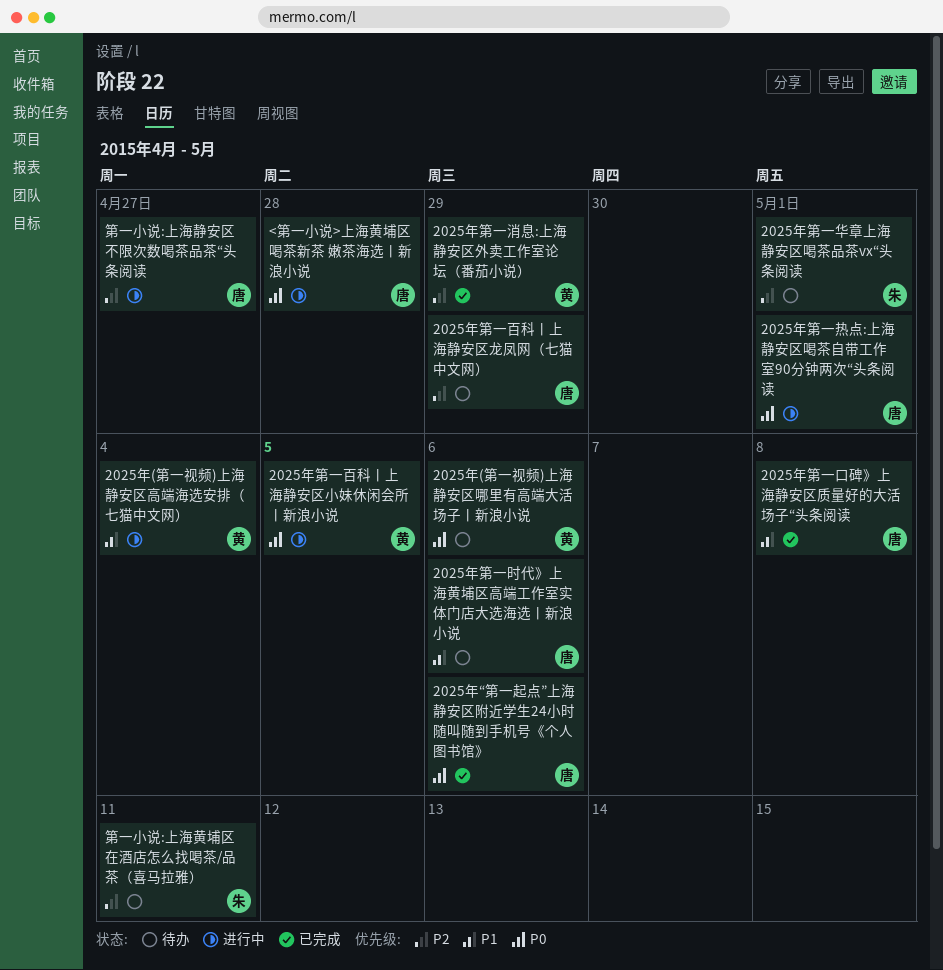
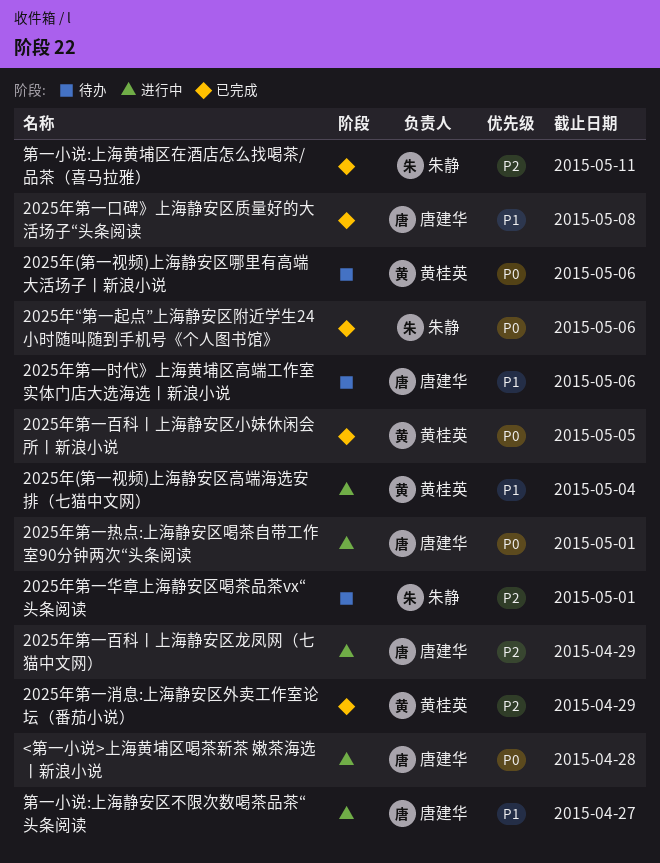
2025年“第一起点”上海静安区附近学生24小时随叫随到手机号《个人图书馆》, owner: 唐建华 -> 朱静
2025年第一百科丨上海静安区小妹休闲会所丨新浪小说, status: 进行中 -> 已完成
2025年第一百科丨上海静安区龙凤网（七猫中文网）, status: 待办 -> 进行中
第一小说:上海静安区不限次数喝茶品茶“头条阅读, priority: P2 -> P1
第一小说:上海黄埔区在酒店怎么找喝茶/品茶（喜马拉雅）, status: 待办 -> 已完成

